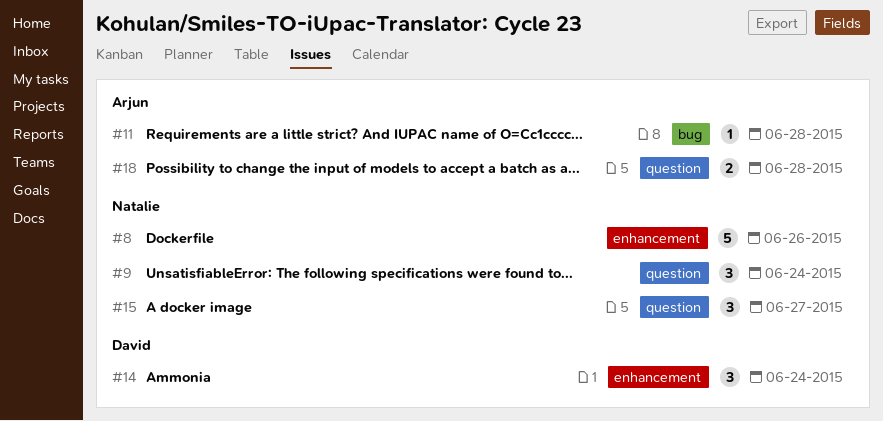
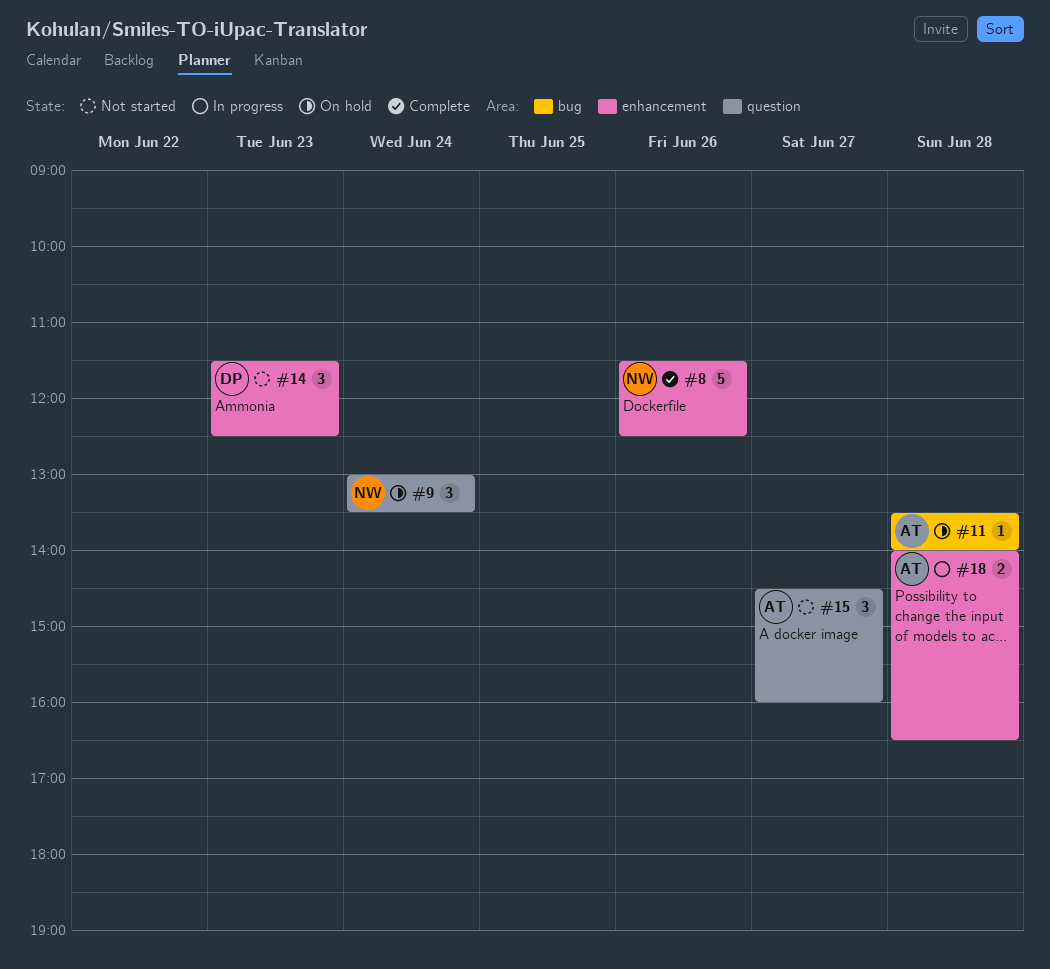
#14, day: Jun 24 -> Jun 23
#15, owner: Natalie -> Arjun
#18, label: question -> enhancement

